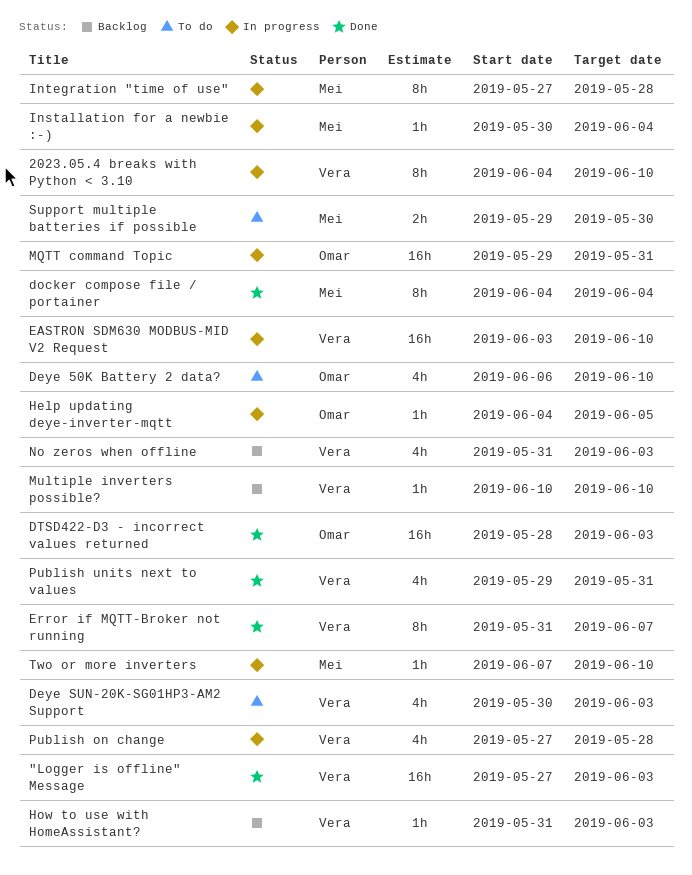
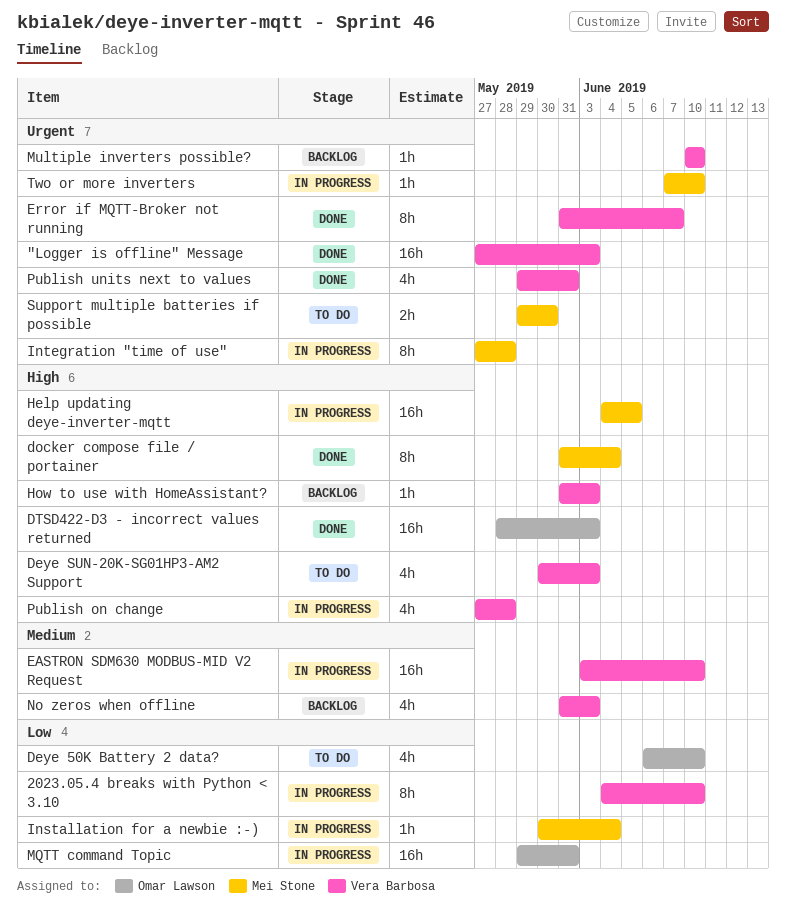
docker compose file / portainer, start: Jun 4 -> May 31
Help updating deye-inverter-mqtt, owner: Omar Lawson -> Mei Stone
Help updating deye-inverter-mqtt, estimate: 1h -> 16h

